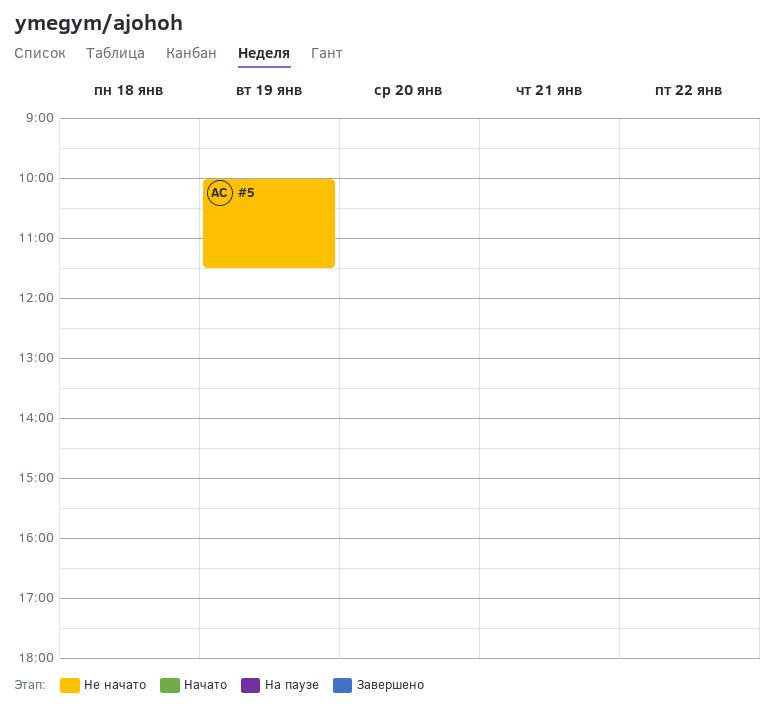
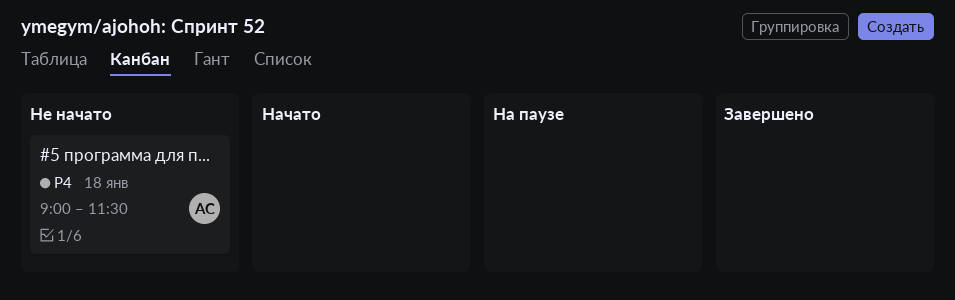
#5, day: Jan 19 -> Jan 18
#5, begins: 10:00 -> 09:00

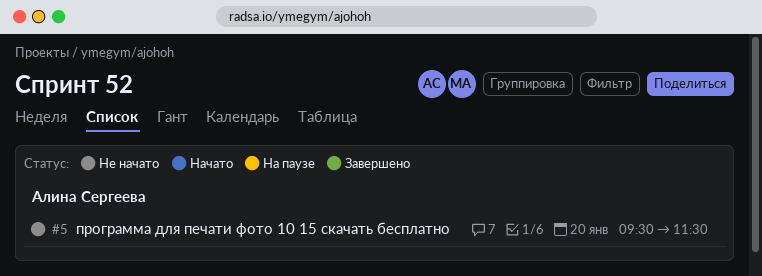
#5, day: Jan 18 -> Jan 20
#5, begins: 09:00 -> 09:30

